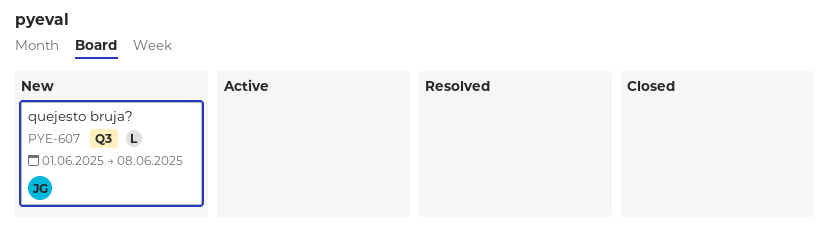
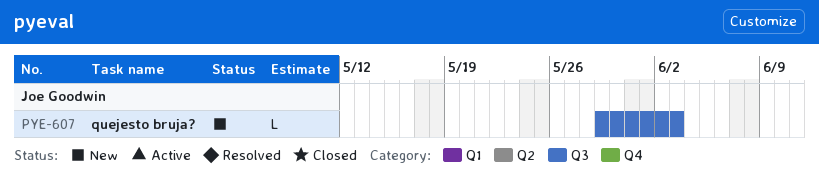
PYE-607, start: Jun 1 -> May 29
PYE-607, due: Jun 8 -> Jun 3

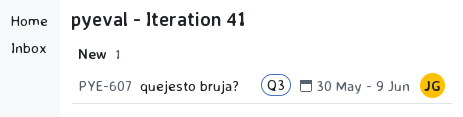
PYE-607, start: May 29 -> May 30
PYE-607, due: Jun 3 -> Jun 9

